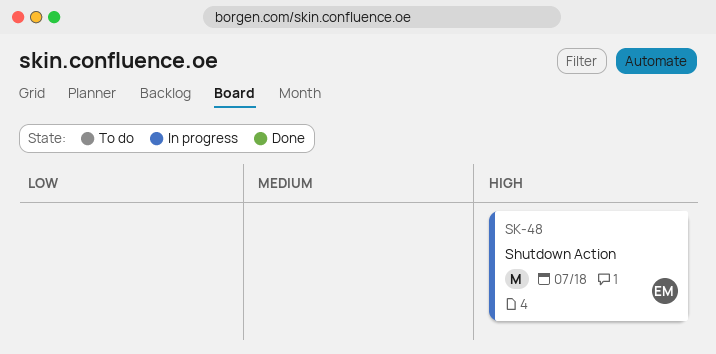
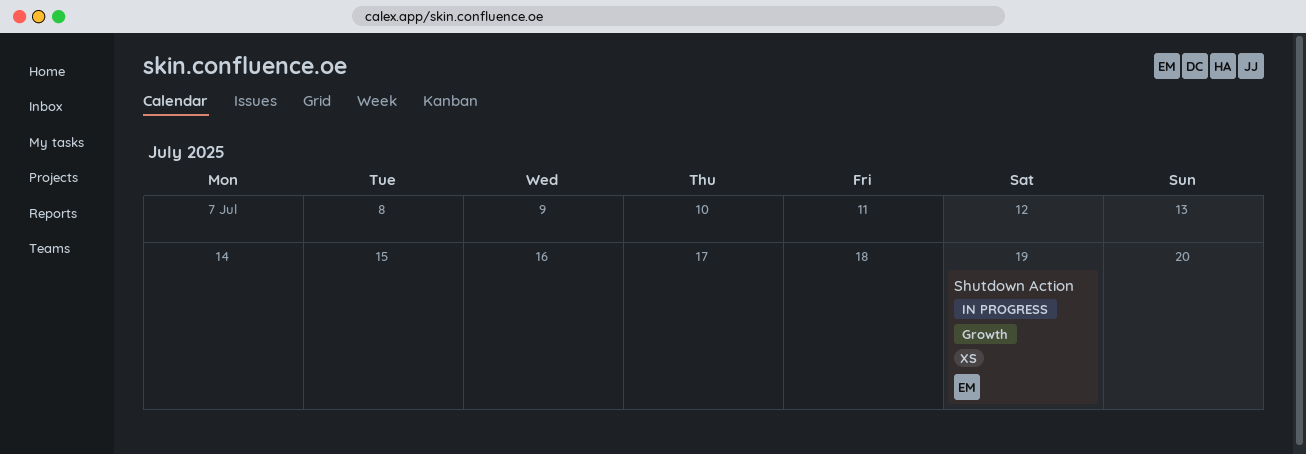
Shutdown Action, estimate: M -> XS
Shutdown Action, due: Jul 18 -> Jul 19

